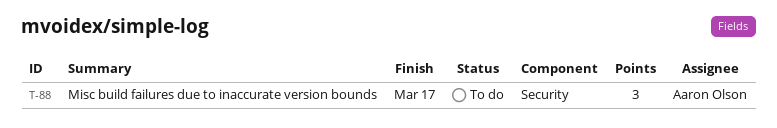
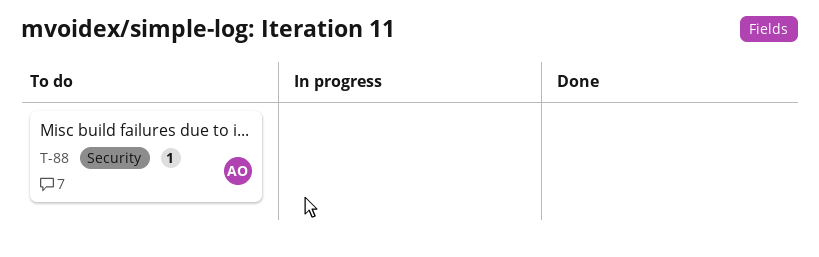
T-88, estimate: 3 -> 1

